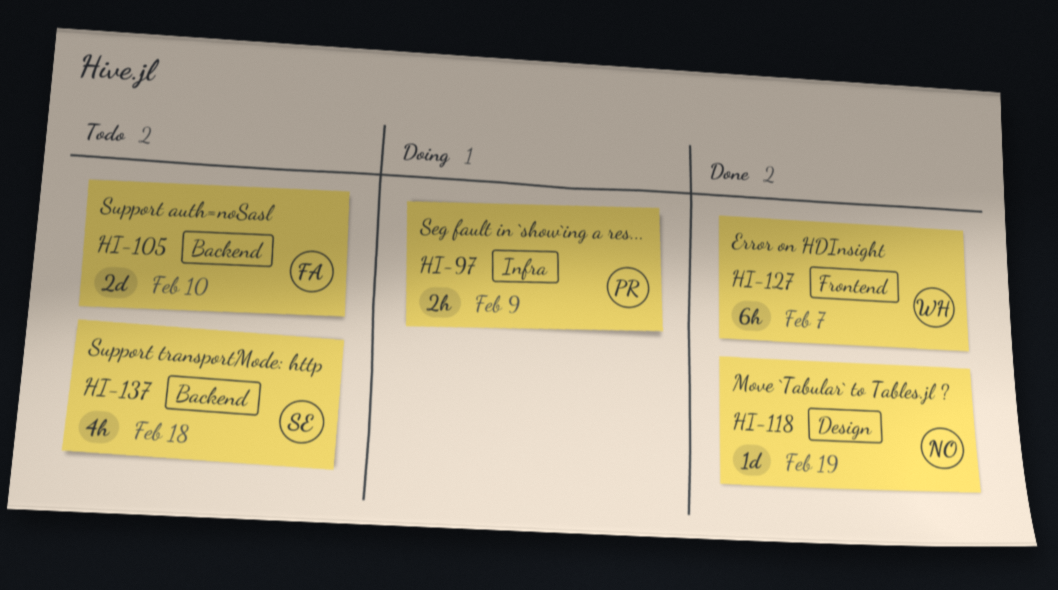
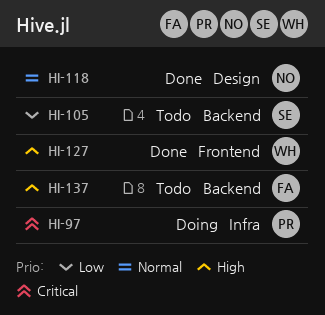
HI-105, owner: FA -> SE
HI-137, owner: SE -> FA

